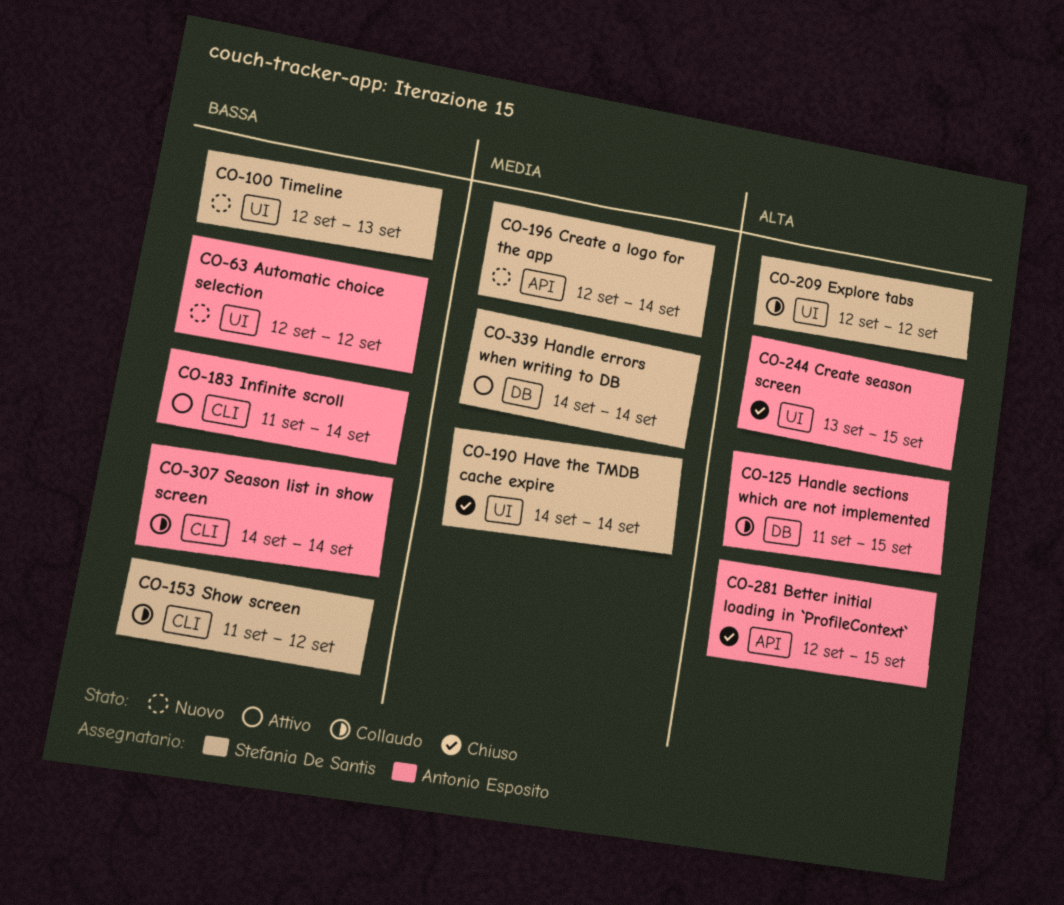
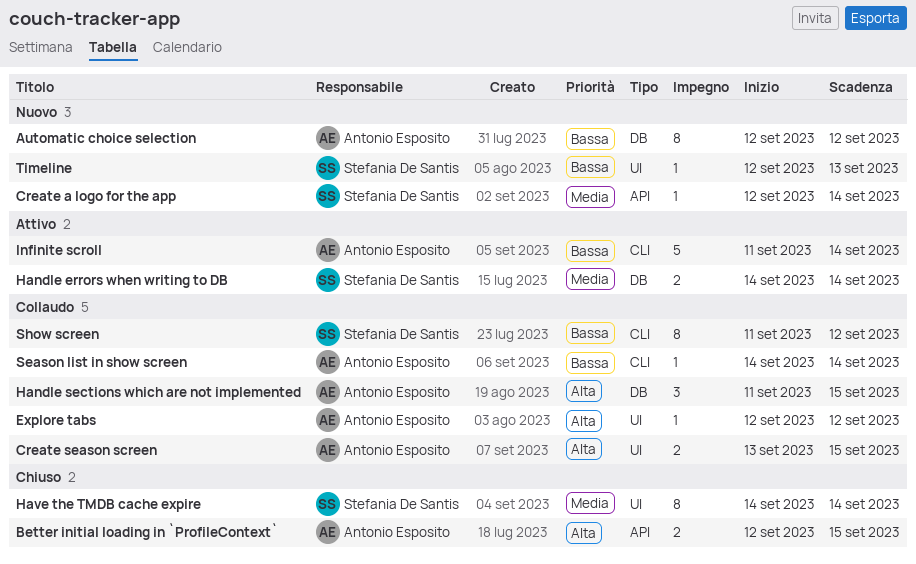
Automatic choice selection, label: UI -> DB
Create season screen, status: Chiuso -> Collaudo
Explore tabs, owner: Stefania De Santis -> Antonio Esposito

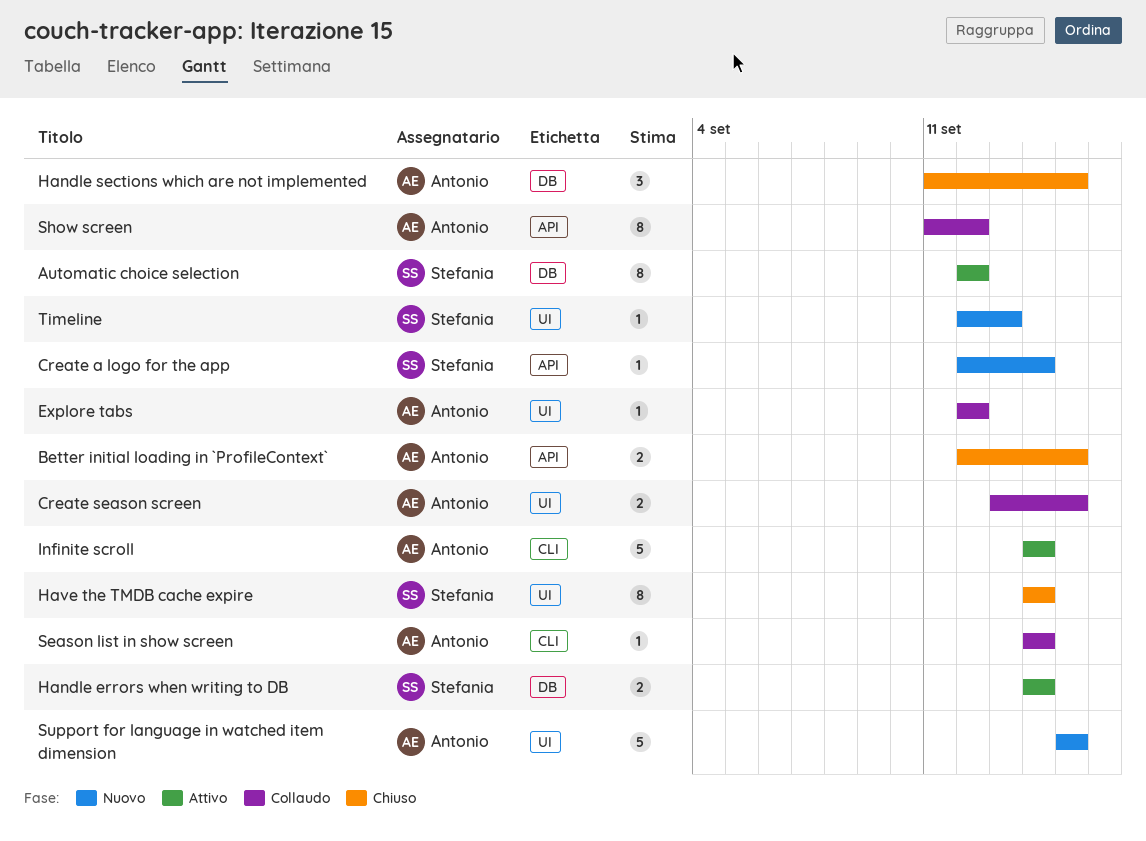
Automatic choice selection, status: Nuovo -> Attivo
Automatic choice selection, owner: Antonio Esposito -> Stefania De Santis
Handle sections which are not implemented, status: Collaudo -> Chiuso
Infinite scroll, start: Sep 11 -> Sep 14
Show screen, owner: Stefania De Santis -> Antonio Esposito
Show screen, label: CLI -> API
Support for language in watched item dimension: none -> present

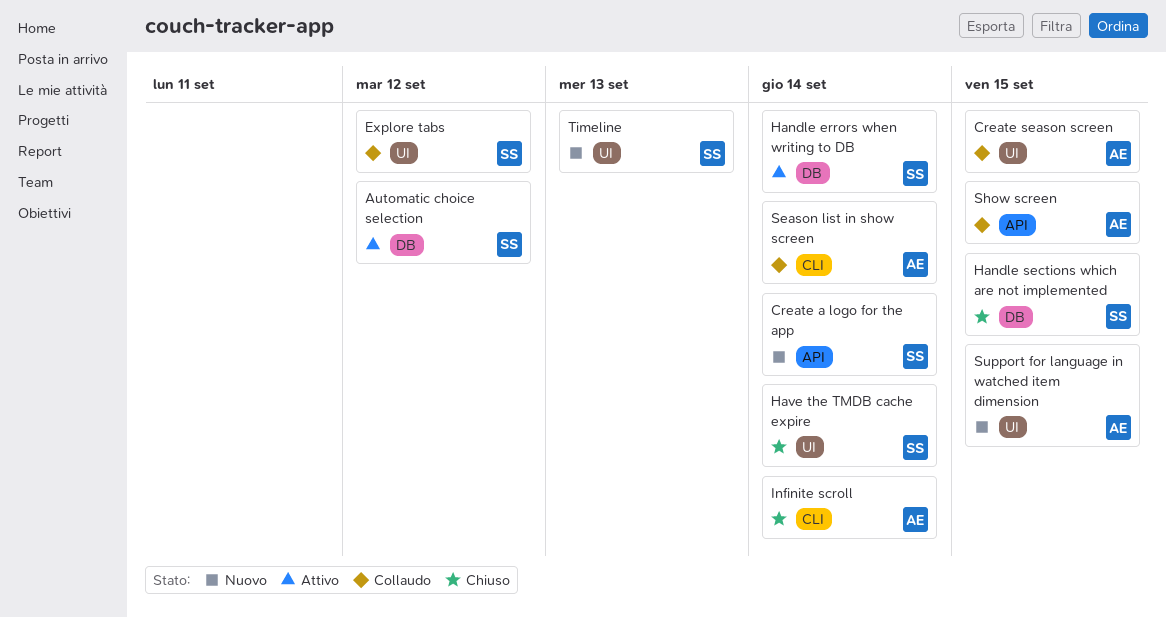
Better initial loading in `ProfileContext`: present -> none
Explore tabs, owner: Antonio -> Stefania
Handle sections which are not implemented, owner: Antonio -> Stefania
Infinite scroll, status: Attivo -> Chiuso
Show screen, due: Sep 12 -> Sep 15

